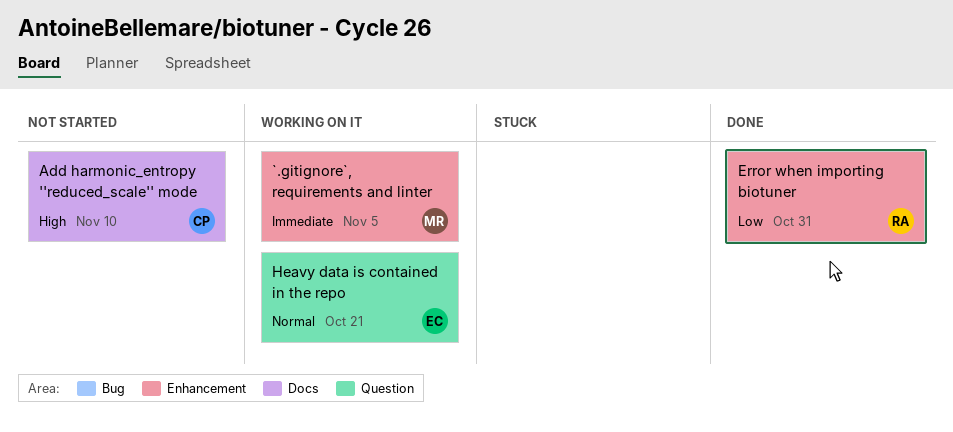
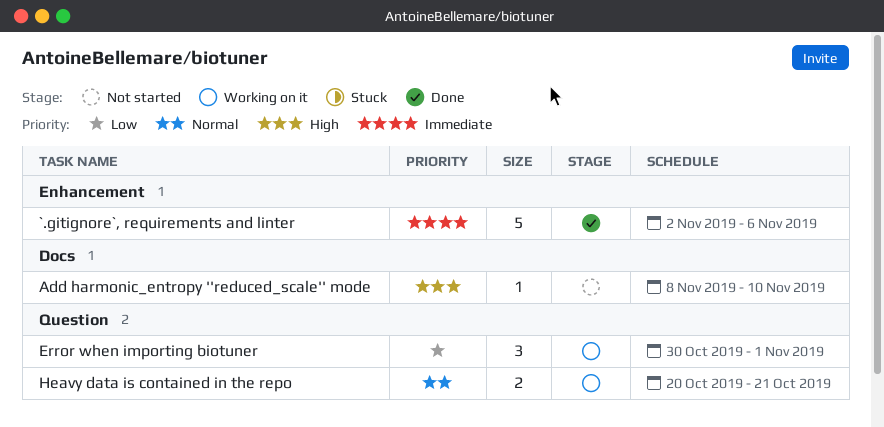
`.gitignore`, requirements and linter, status: Working on it -> Done
`.gitignore`, requirements and linter, due: Nov 5 -> Nov 6
Error when importing biotuner, status: Done -> Working on it
Error when importing biotuner, label: Enhancement -> Question
Error when importing biotuner, due: Oct 31 -> Nov 1

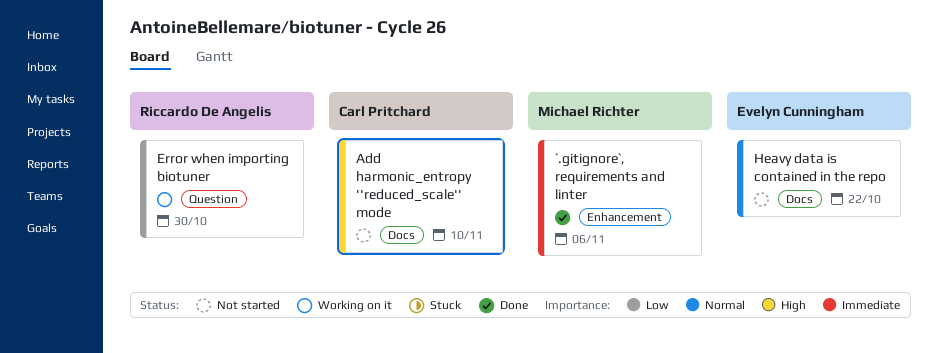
Error when importing biotuner, due: Nov 1 -> Oct 30
Heavy data is contained in the repo, status: Working on it -> Not started
Heavy data is contained in the repo, label: Question -> Docs
Heavy data is contained in the repo, due: Oct 21 -> Oct 22

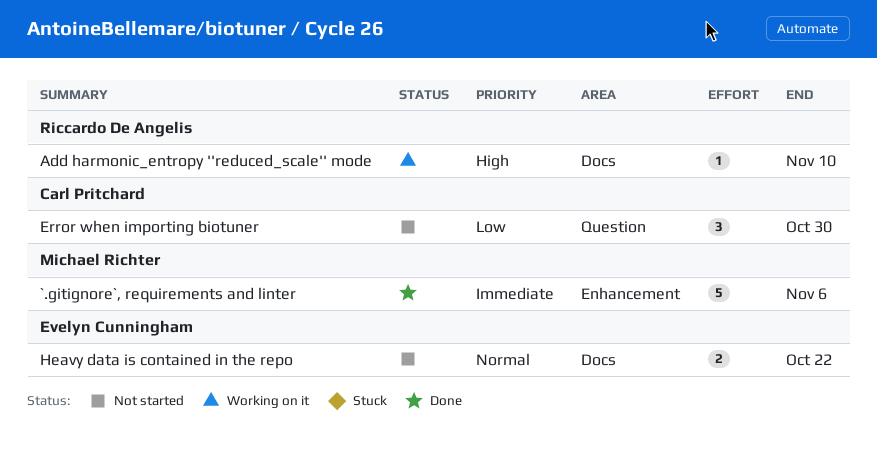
Add harmonic_entropy ''reduced_scale'' mode, status: Not started -> Working on it
Add harmonic_entropy ''reduced_scale'' mode, owner: Carl Pritchard -> Riccardo De Angelis
Error when importing biotuner, status: Working on it -> Not started
Error when importing biotuner, owner: Riccardo De Angelis -> Carl Pritchard

